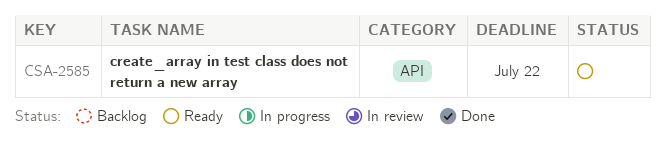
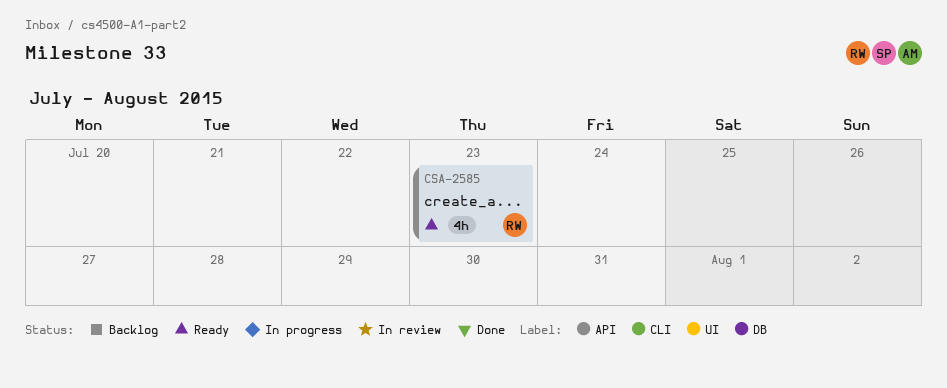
CSA-2585, due: Jul 22 -> Jul 23

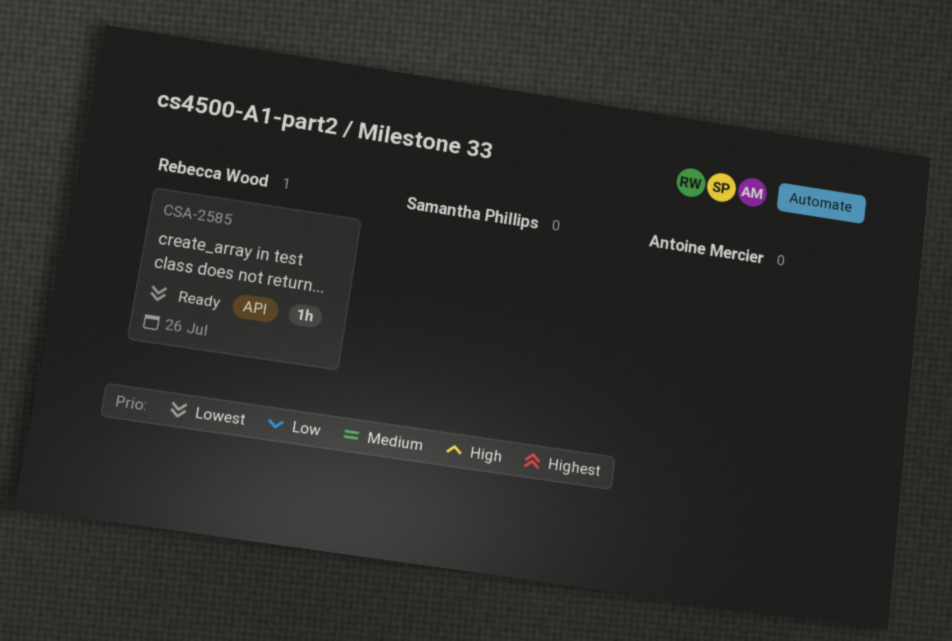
CSA-2585, estimate: 4h -> 1h
CSA-2585, due: Jul 23 -> Jul 26

